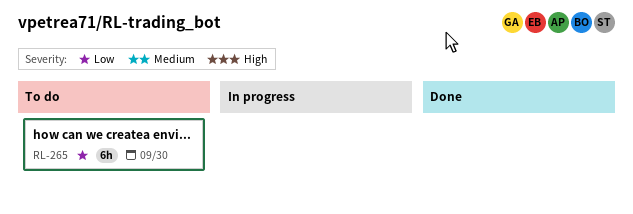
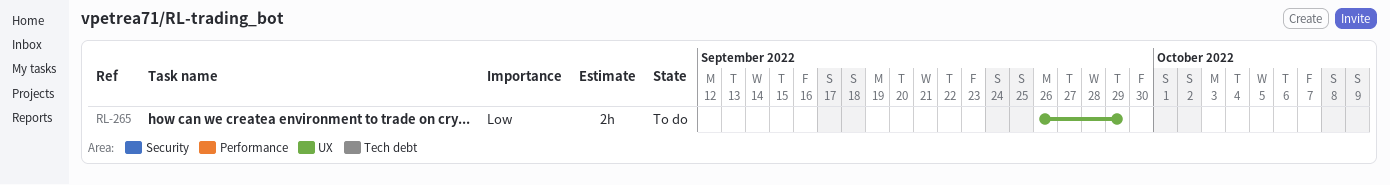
RL-265, estimate: 6h -> 2h
RL-265, due: Sep 30 -> Sep 29

